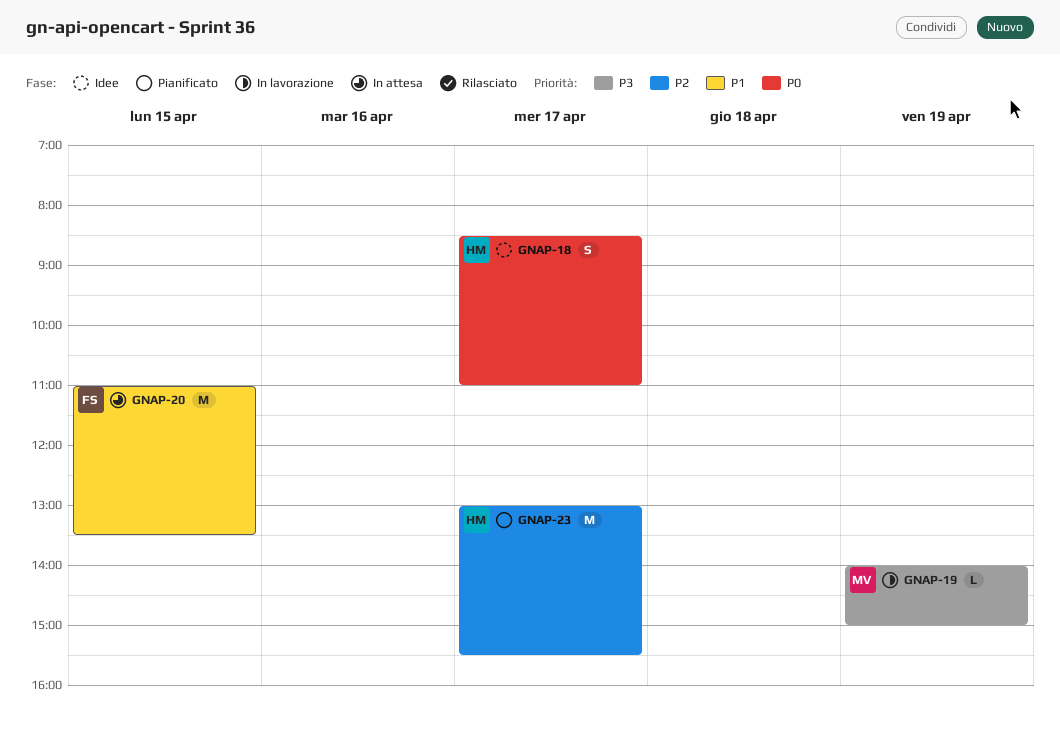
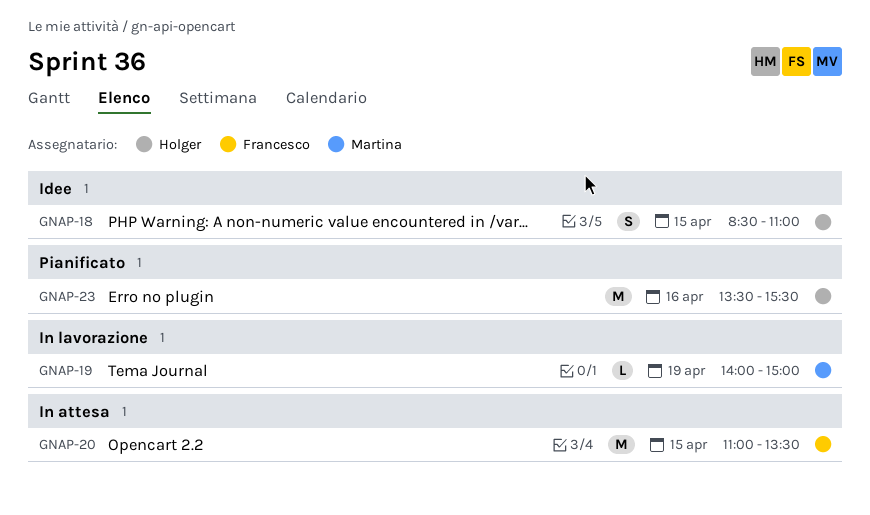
GNAP-18, day: Apr 17 -> Apr 15
GNAP-23, day: Apr 17 -> Apr 16
GNAP-23, begins: 13:00 -> 13:30

